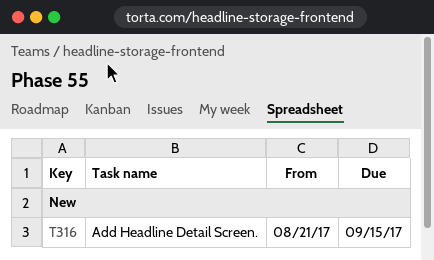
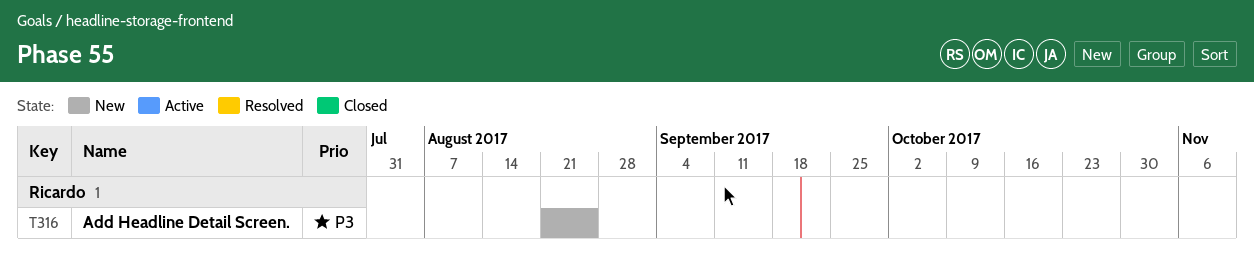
T316, due: Sep 15 -> Aug 25

